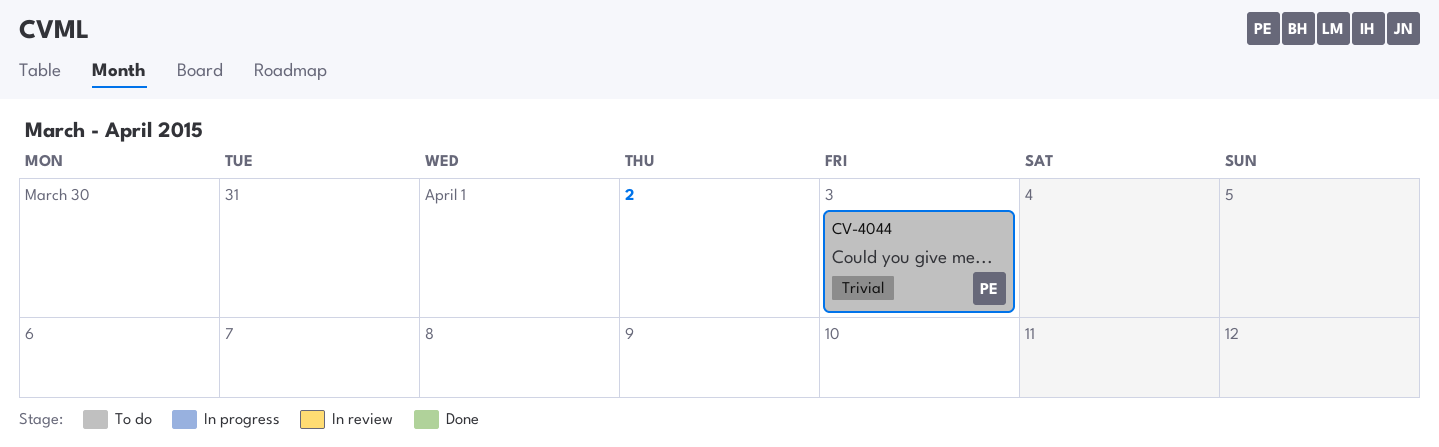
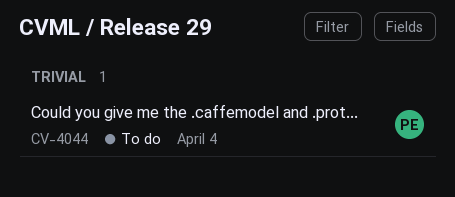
CV-4044, due: Apr 3 -> Apr 4

